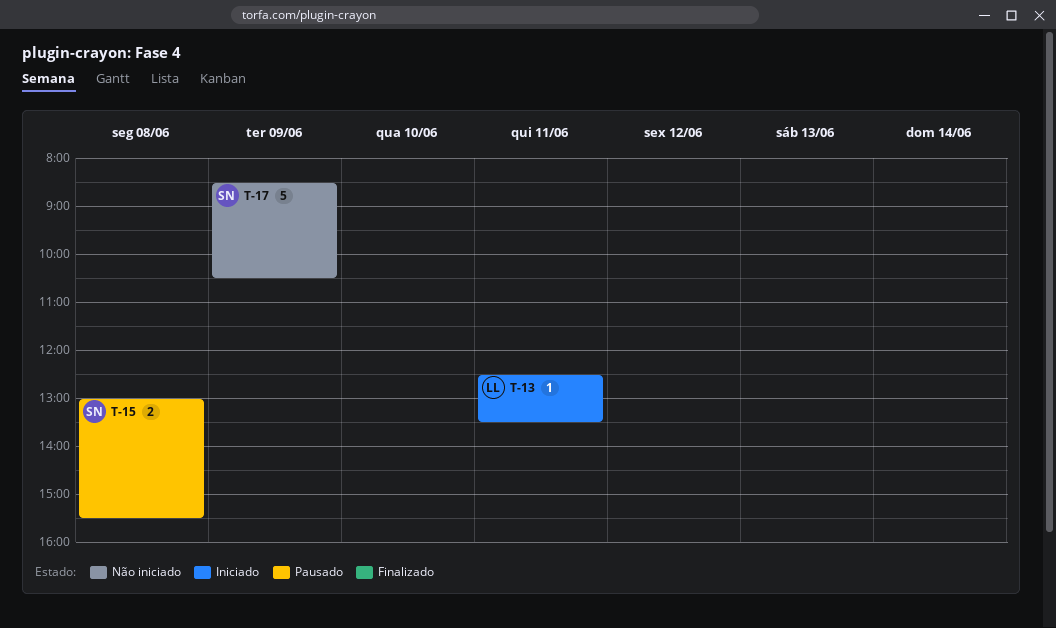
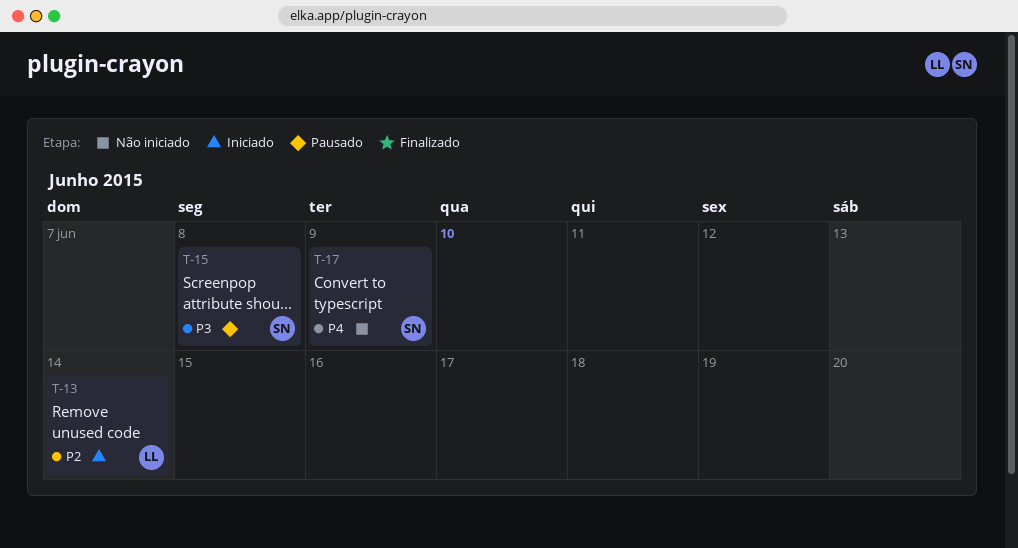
T-13, day: Jun 11 -> Jun 14

